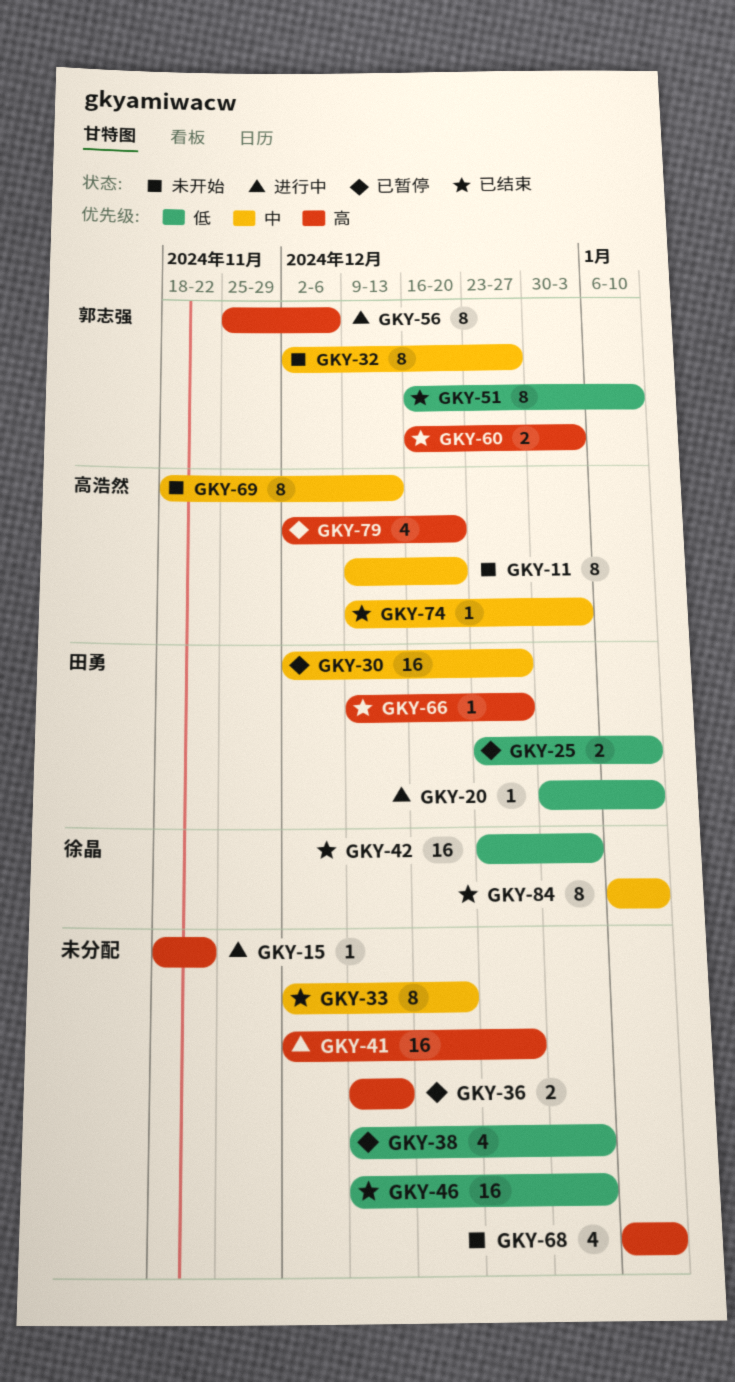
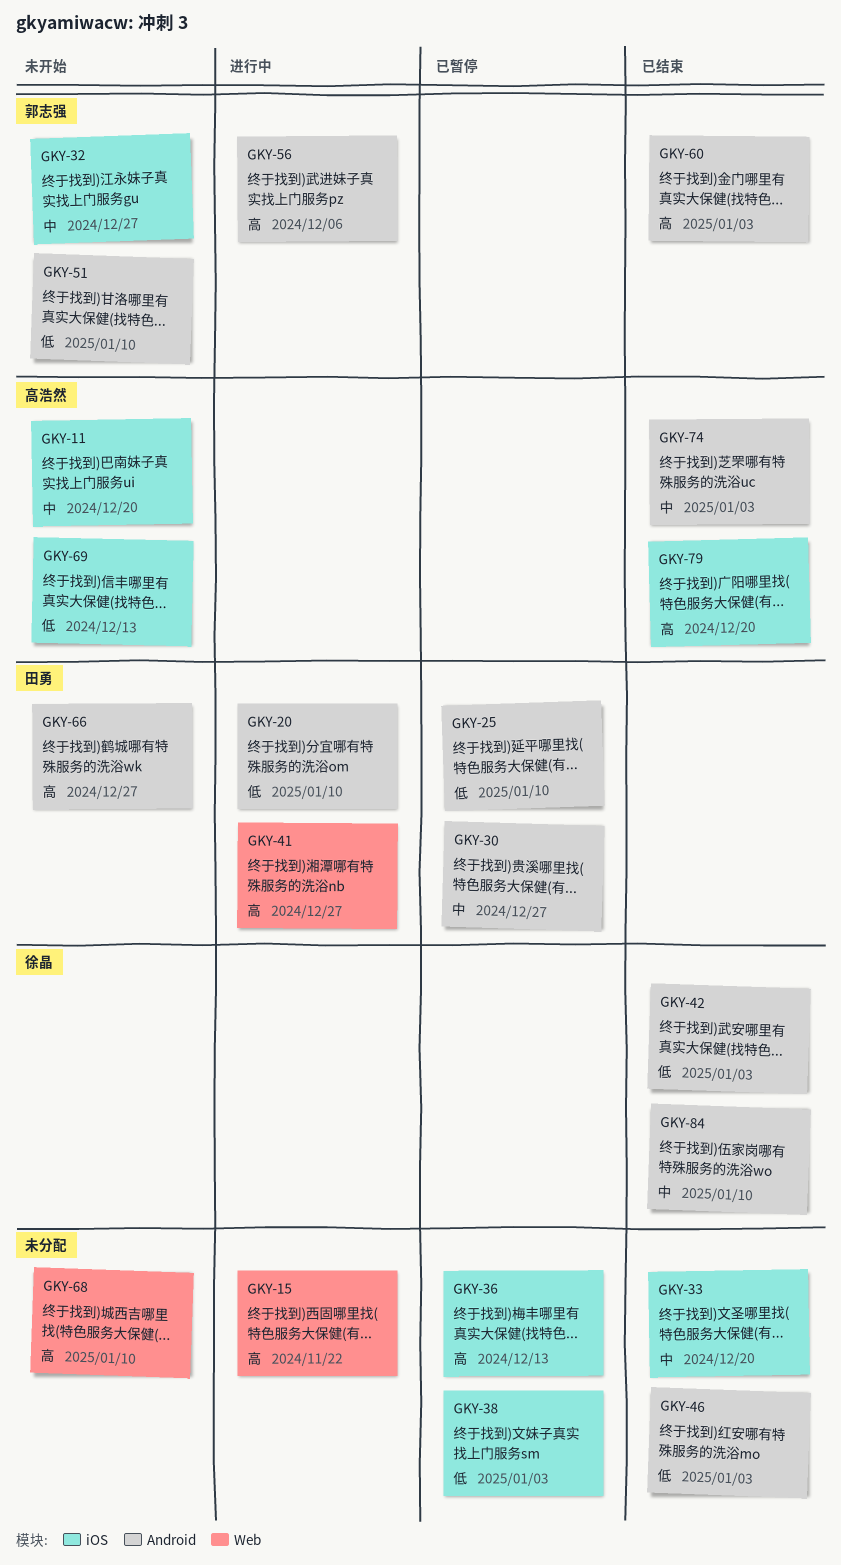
GKY-41, owner: none -> 田勇
GKY-51, status: 已结束 -> 未开始
GKY-66, status: 已结束 -> 未开始
GKY-69, priority: 中 -> 低
GKY-79, status: 已暂停 -> 已结束

